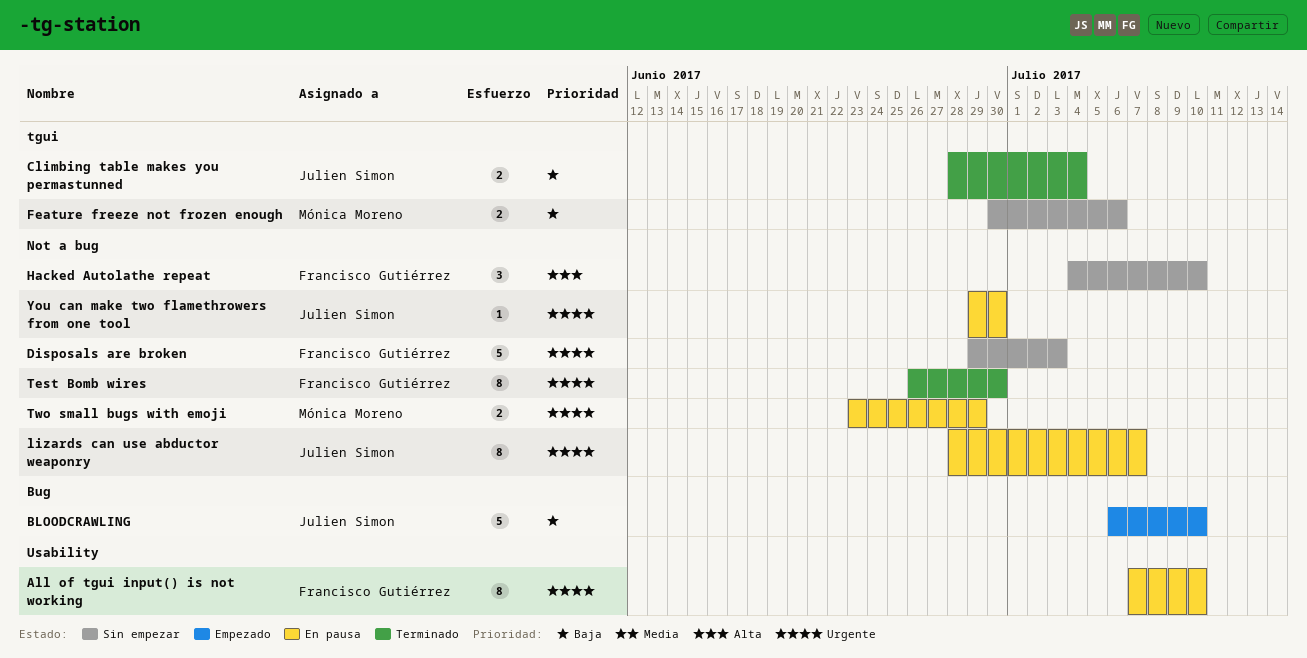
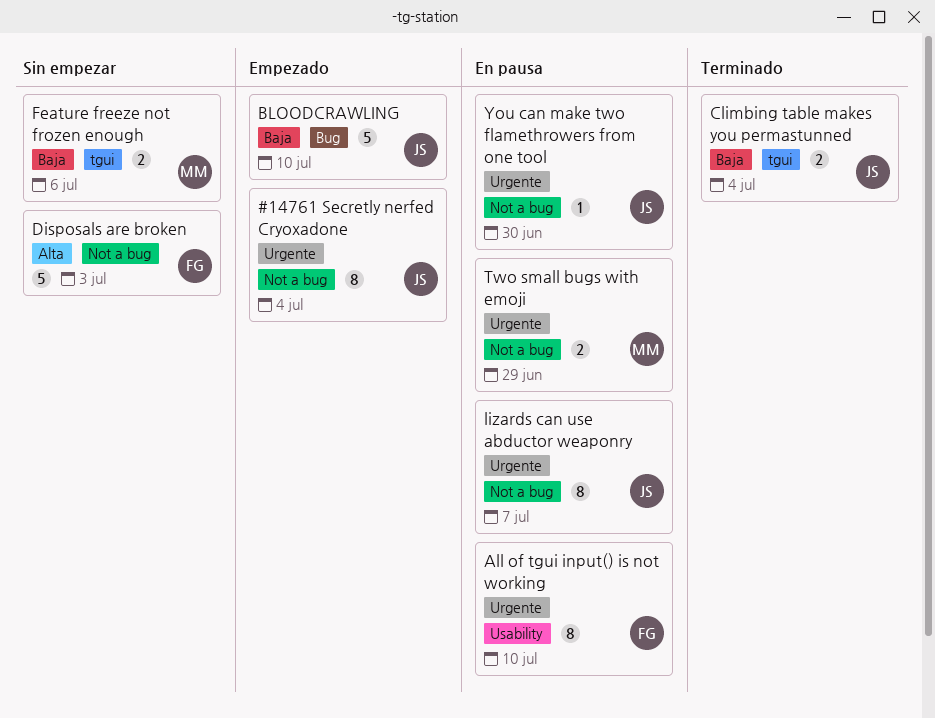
#14761 Secretly nerfed Cryoxadone: none -> present
Disposals are broken, priority: Urgente -> Alta
Hacked Autolathe repeat: present -> none
Test Bomb wires: present -> none

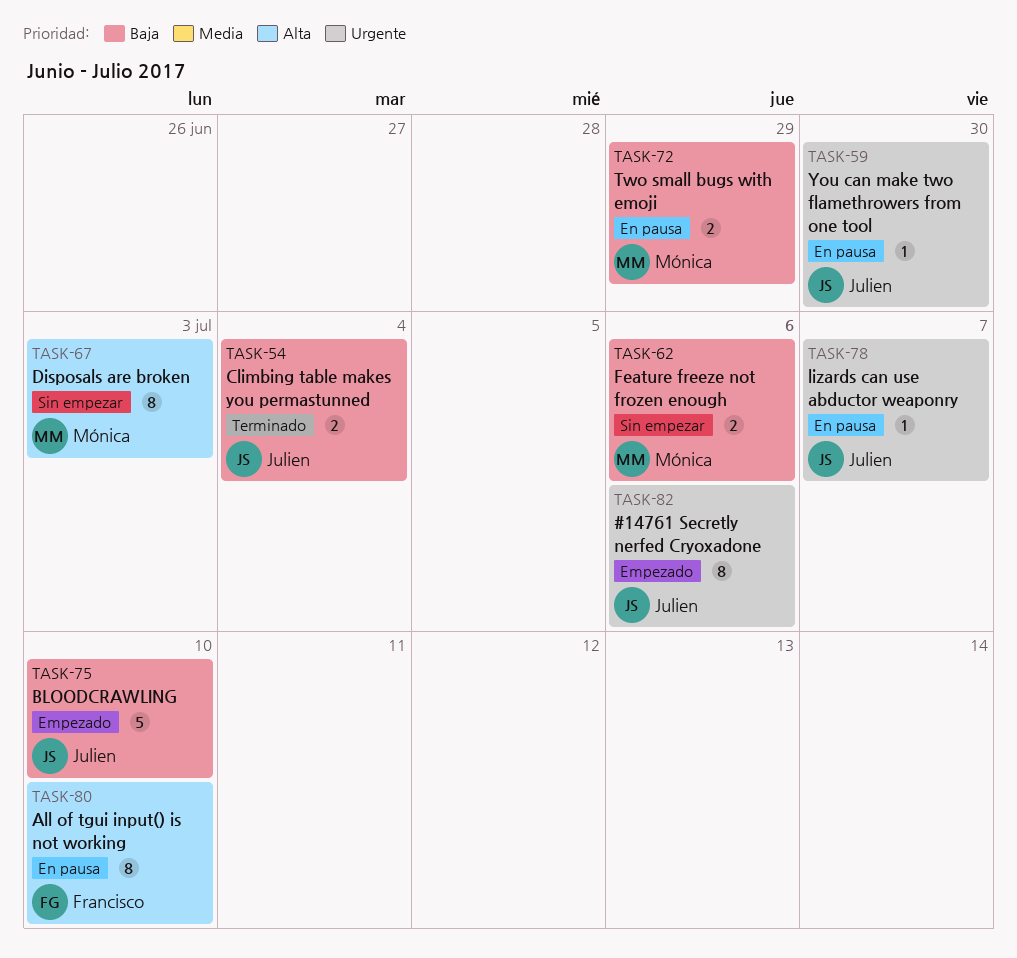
#14761 Secretly nerfed Cryoxadone, due: Jul 4 -> Jul 6
All of tgui input() is not working, priority: Urgente -> Alta
Disposals are broken, owner: Francisco -> Mónica
Disposals are broken, estimate: 5 -> 8
lizards can use abductor weaponry, estimate: 8 -> 1
Two small bugs with emoji, priority: Urgente -> Baja

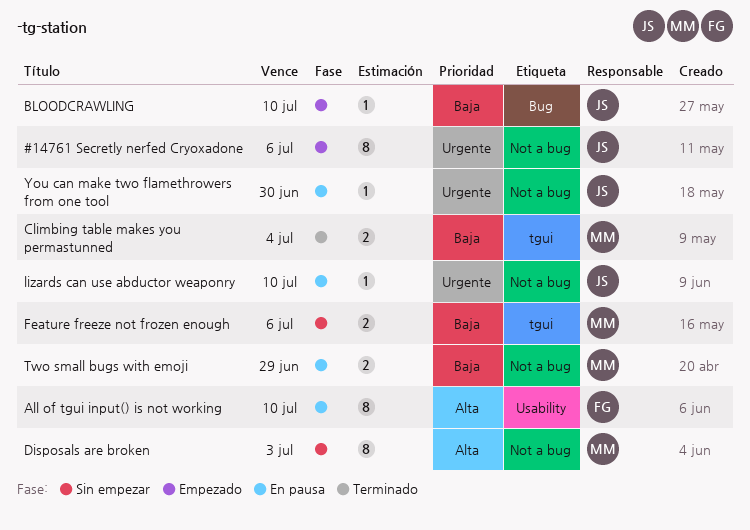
BLOODCRAWLING, estimate: 5 -> 1
Climbing table makes you permastunned, owner: Julien -> Mónica
lizards can use abductor weaponry, due: Jul 7 -> Jul 10

